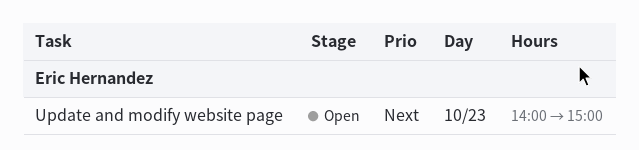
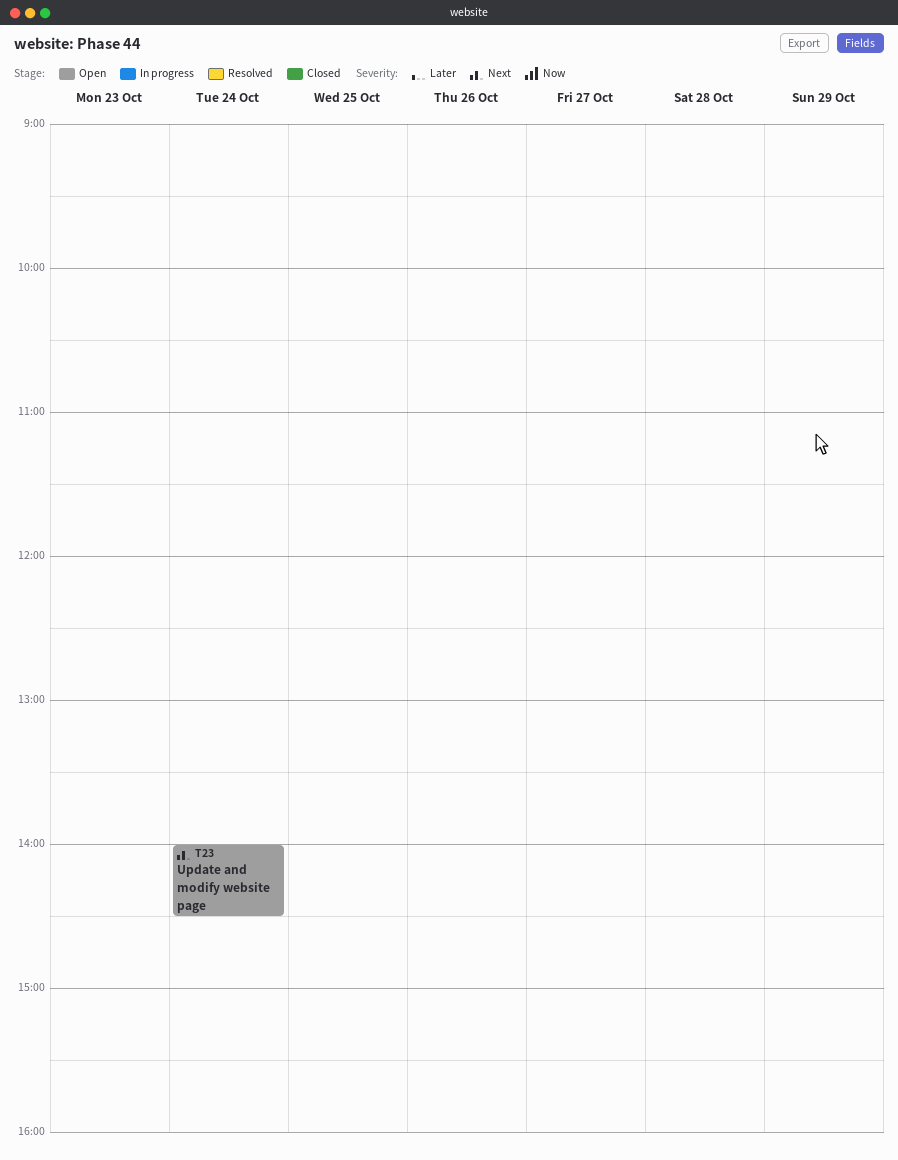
Update and modify website page, day: Oct 23 -> Oct 24
Update and modify website page, ends: 15:00 -> 14:30

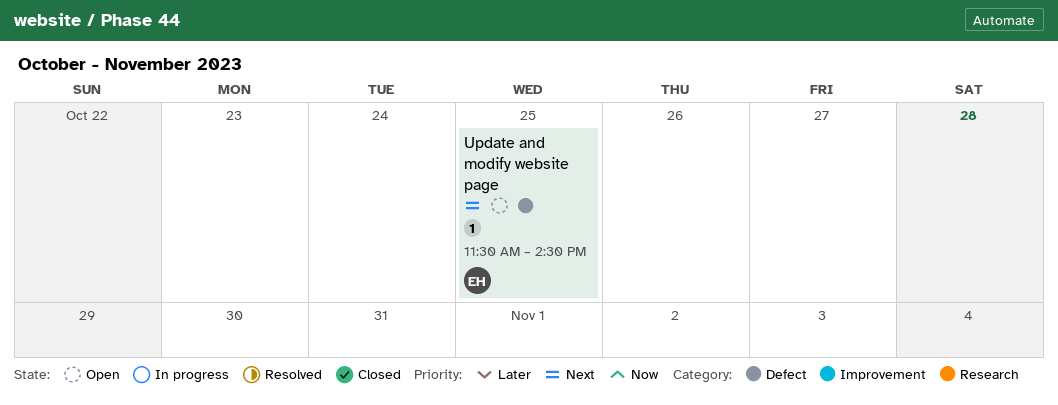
Update and modify website page, day: Oct 24 -> Oct 25
Update and modify website page, begins: 14:00 -> 11:30

